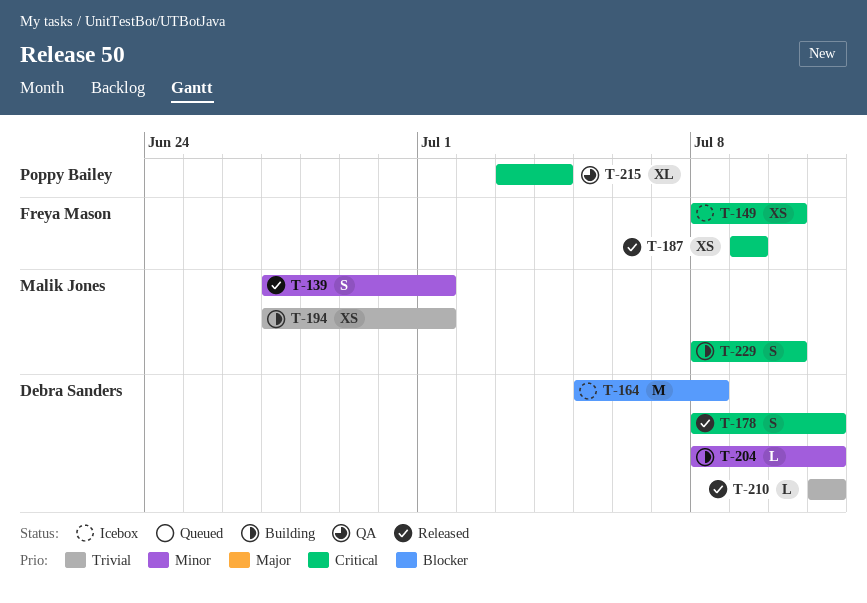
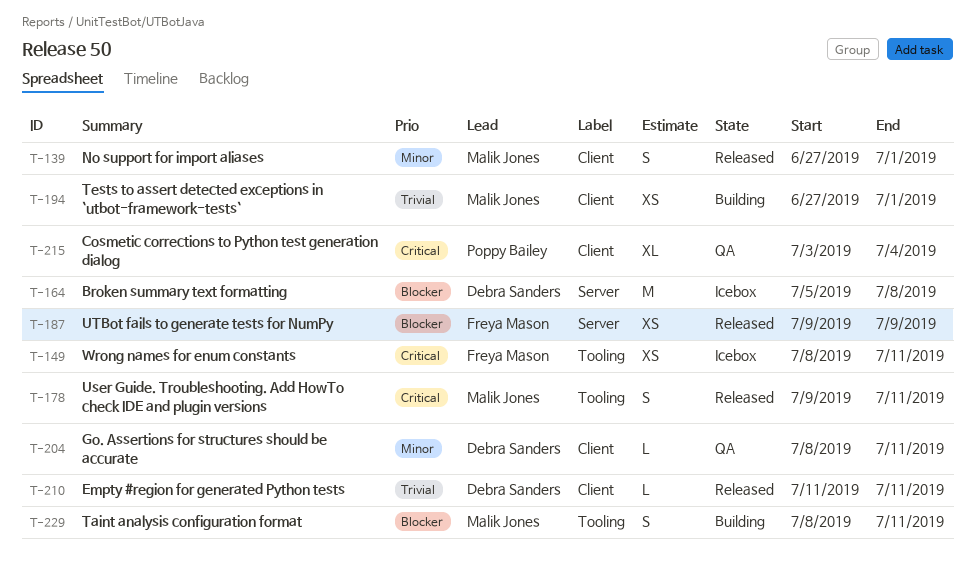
T-149, due: Jul 10 -> Jul 11
T-178, owner: Debra Sanders -> Malik Jones
T-178, start: Jul 8 -> Jul 9
T-187, priority: Critical -> Blocker
T-204, status: Building -> QA
T-229, priority: Critical -> Blocker
T-229, due: Jul 10 -> Jul 11

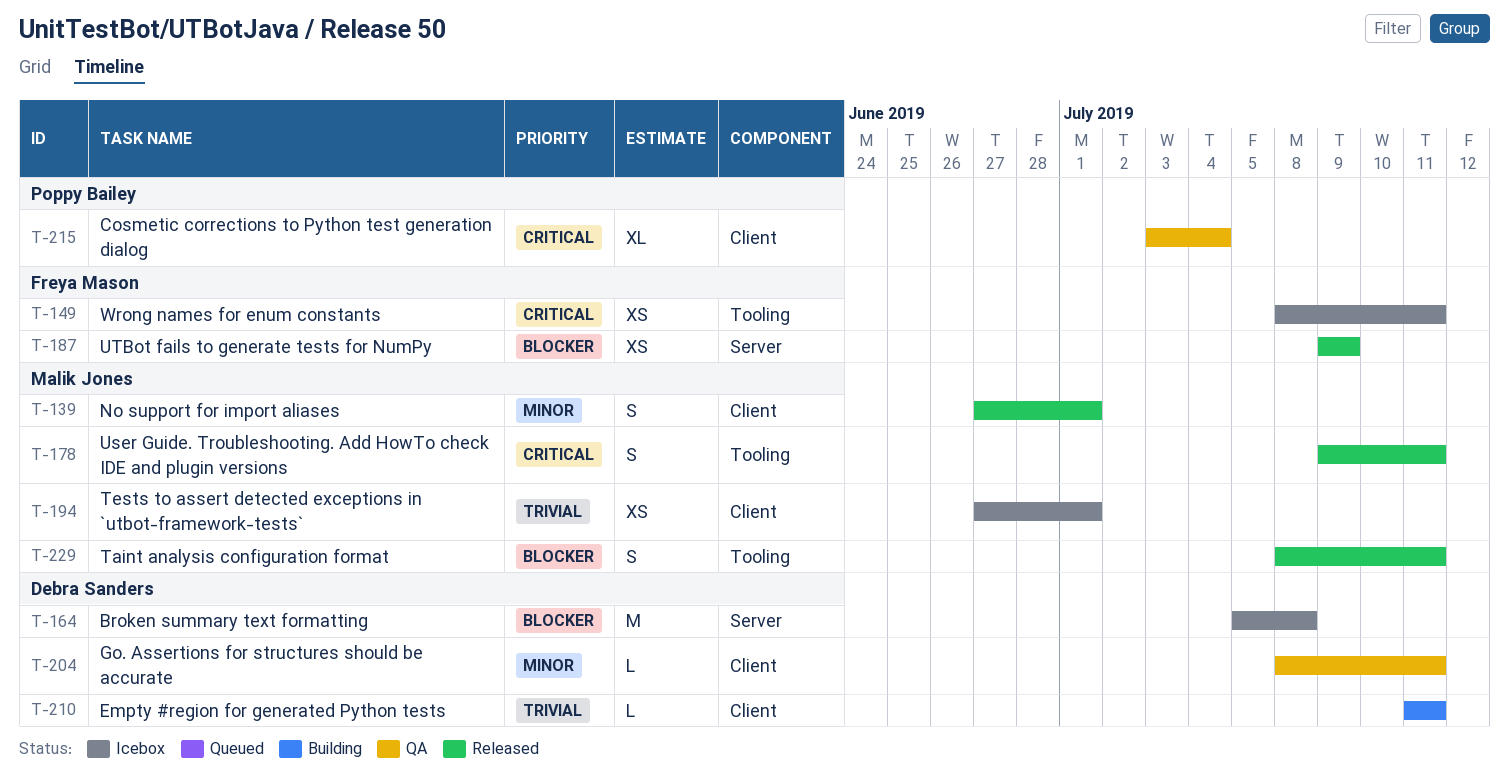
T-194, status: Building -> Icebox
T-210, status: Released -> Building
T-229, status: Building -> Released

